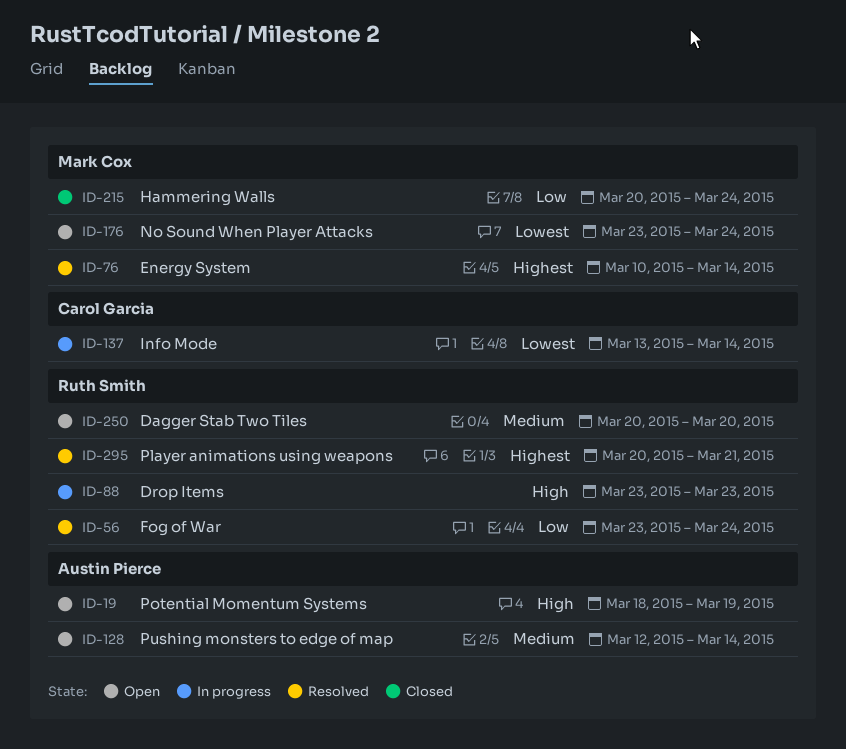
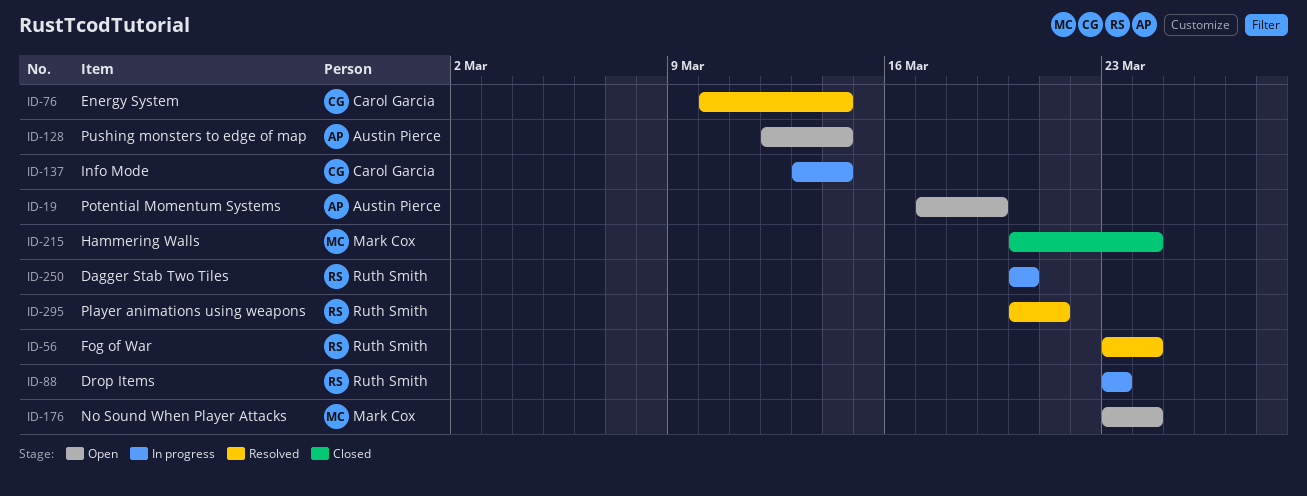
ID-19, start: Mar 18 -> Mar 17
ID-76, owner: Mark Cox -> Carol Garcia
ID-250, status: Open -> In progress

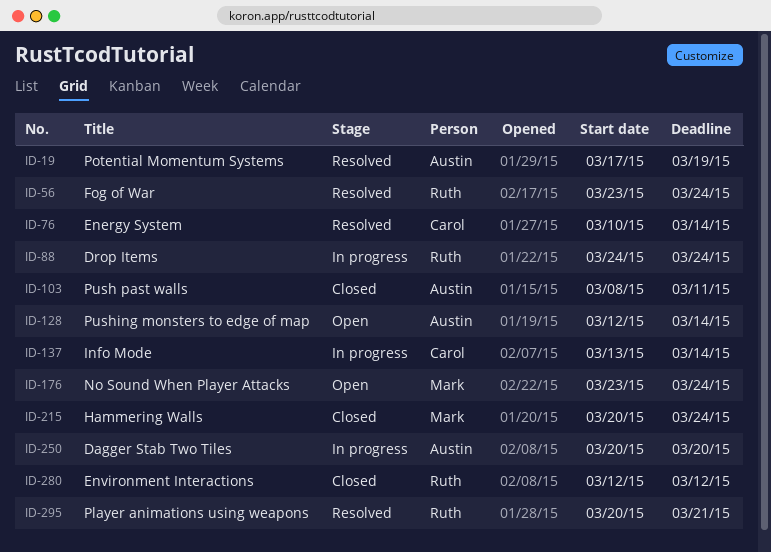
ID-19, status: Open -> Resolved
ID-88, start: Mar 23 -> Mar 24
ID-88, due: Mar 23 -> Mar 24
ID-103: none -> present
ID-250, owner: Ruth Smith -> Austin Pierce
ID-280: none -> present

